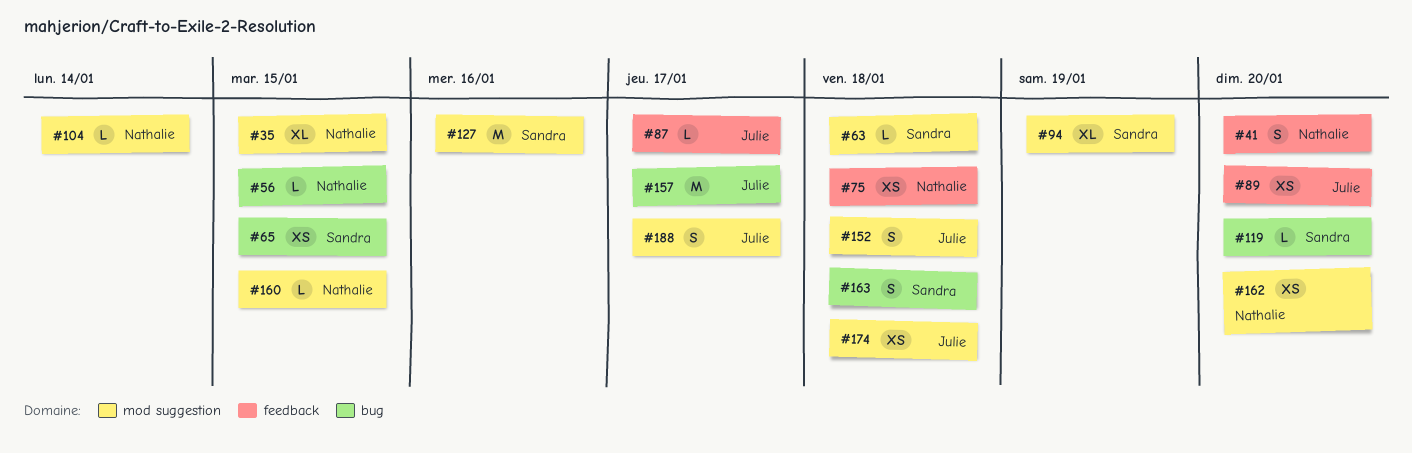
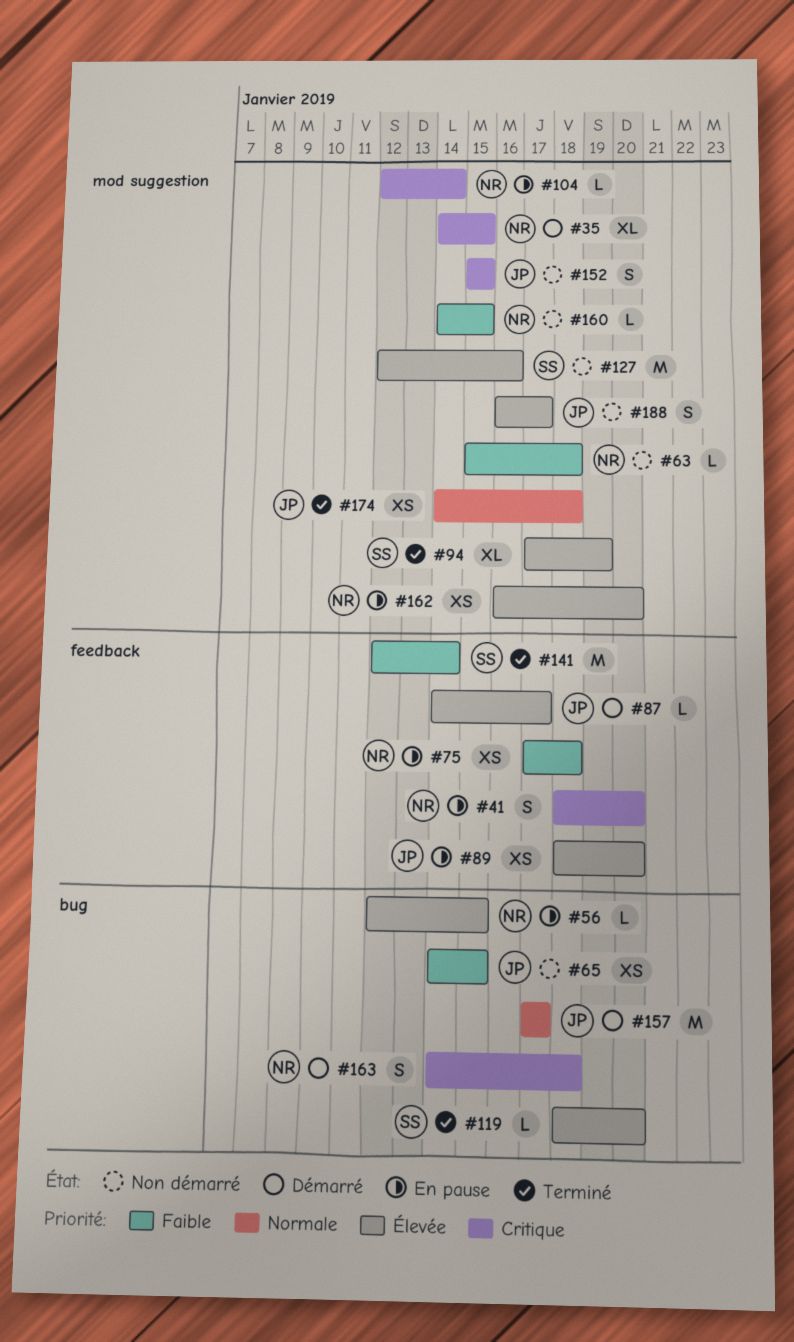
#63, owner: Sandra -> Nathalie
#65, owner: Sandra -> Julie
#141: none -> present
#152, due: Jan 18 -> Jan 15
#163, owner: Sandra -> Nathalie

